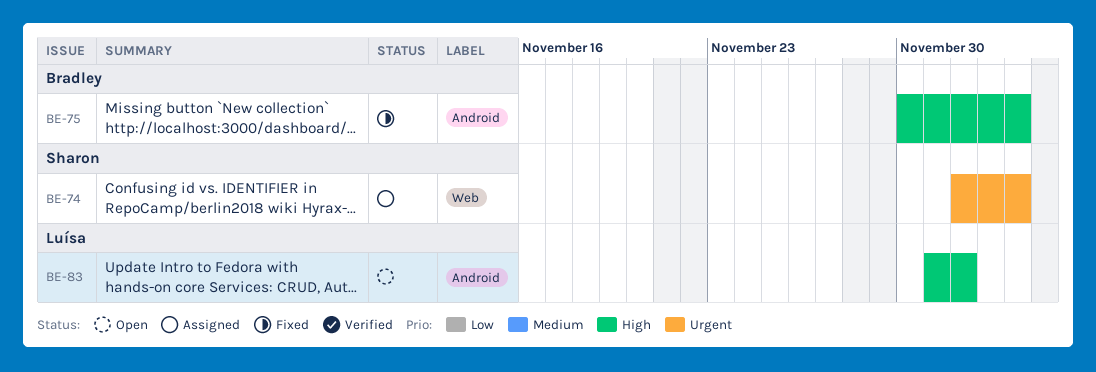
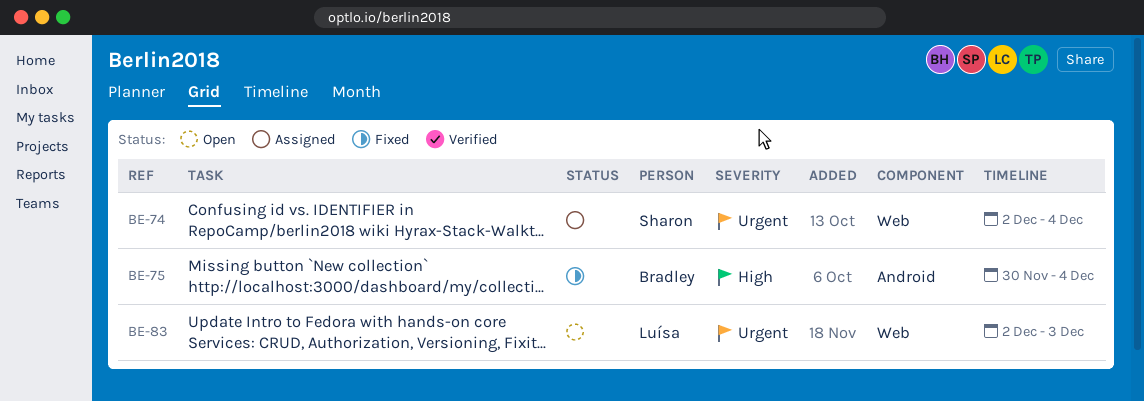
BE-83, priority: High -> Urgent
BE-83, label: Android -> Web
BE-83, start: Dec 1 -> Dec 2
BE-83, due: Dec 2 -> Dec 3

